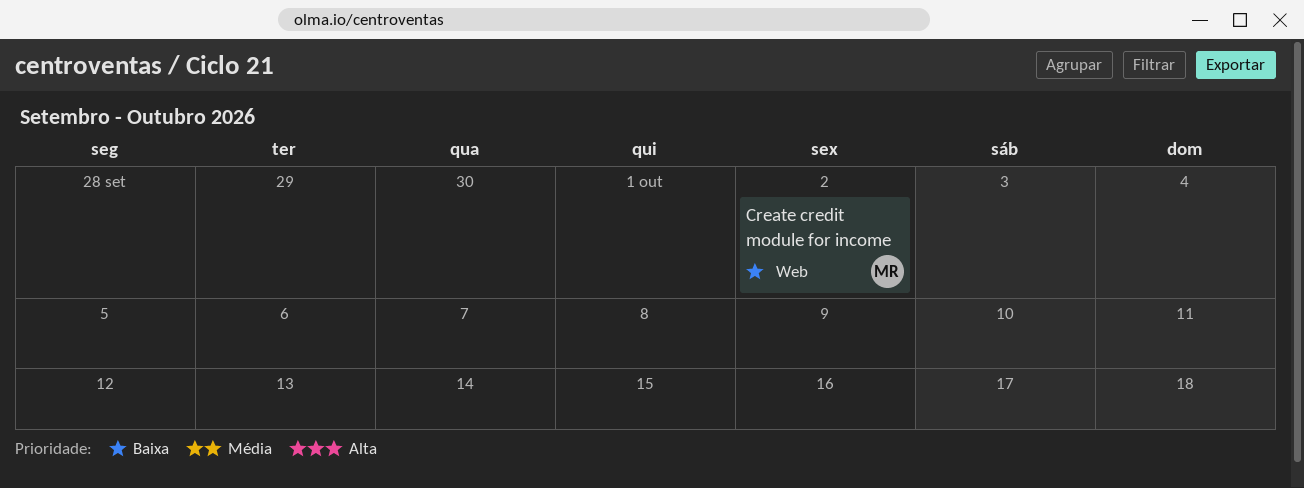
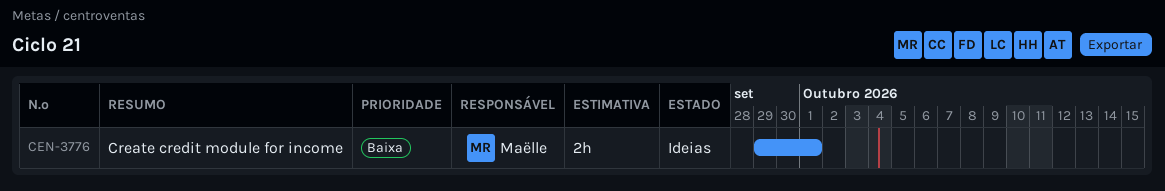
Create credit module for income, due: Oct 2 -> Oct 1

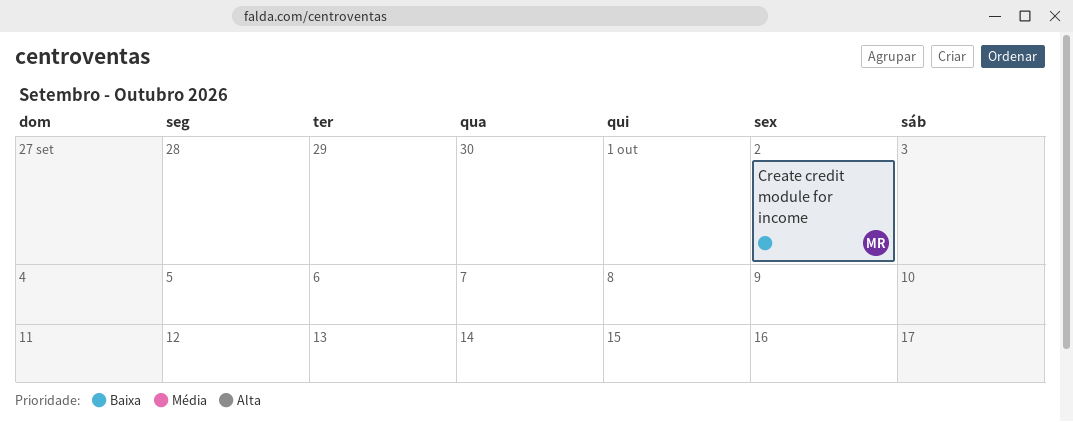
Create credit module for income, due: Oct 1 -> Oct 2

